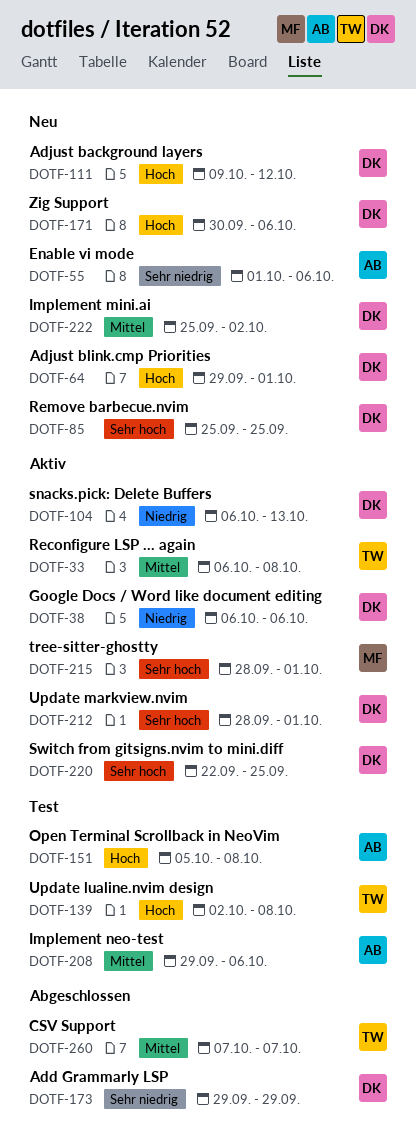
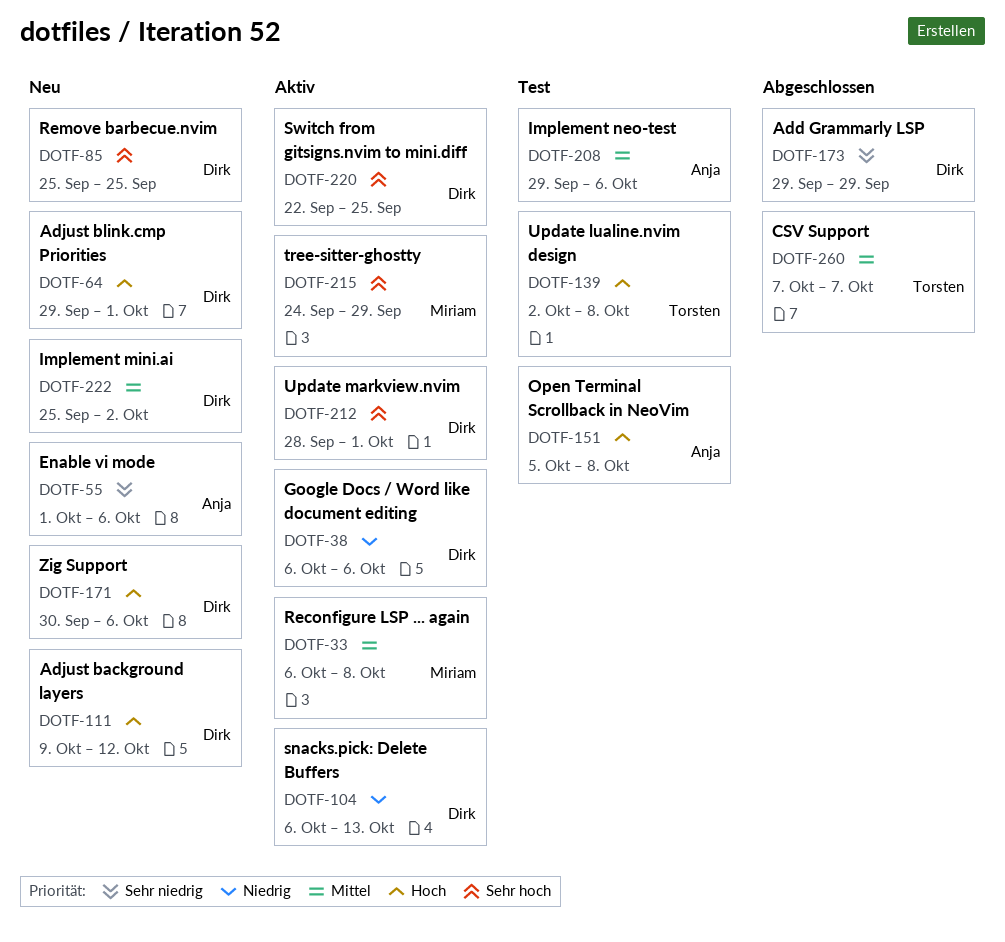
DOTF-33, owner: Torsten -> Miriam
DOTF-215, start: Sep 28 -> Sep 24
DOTF-215, due: Oct 1 -> Sep 29

